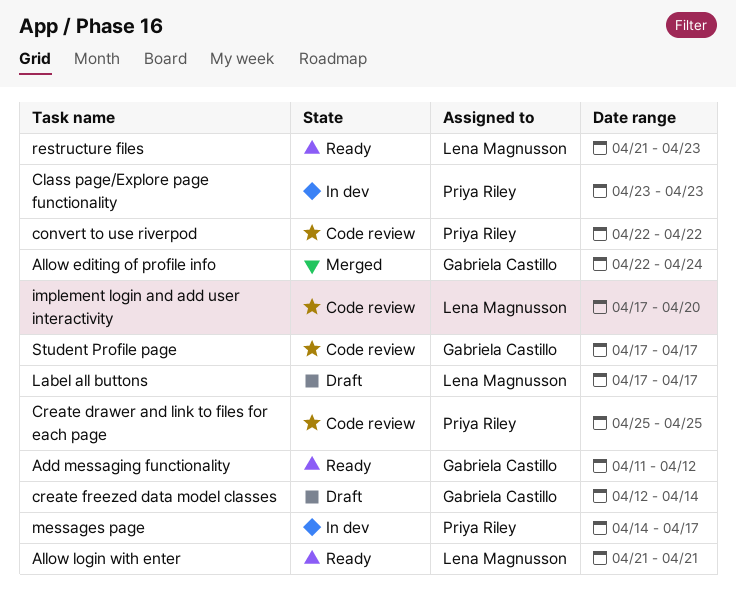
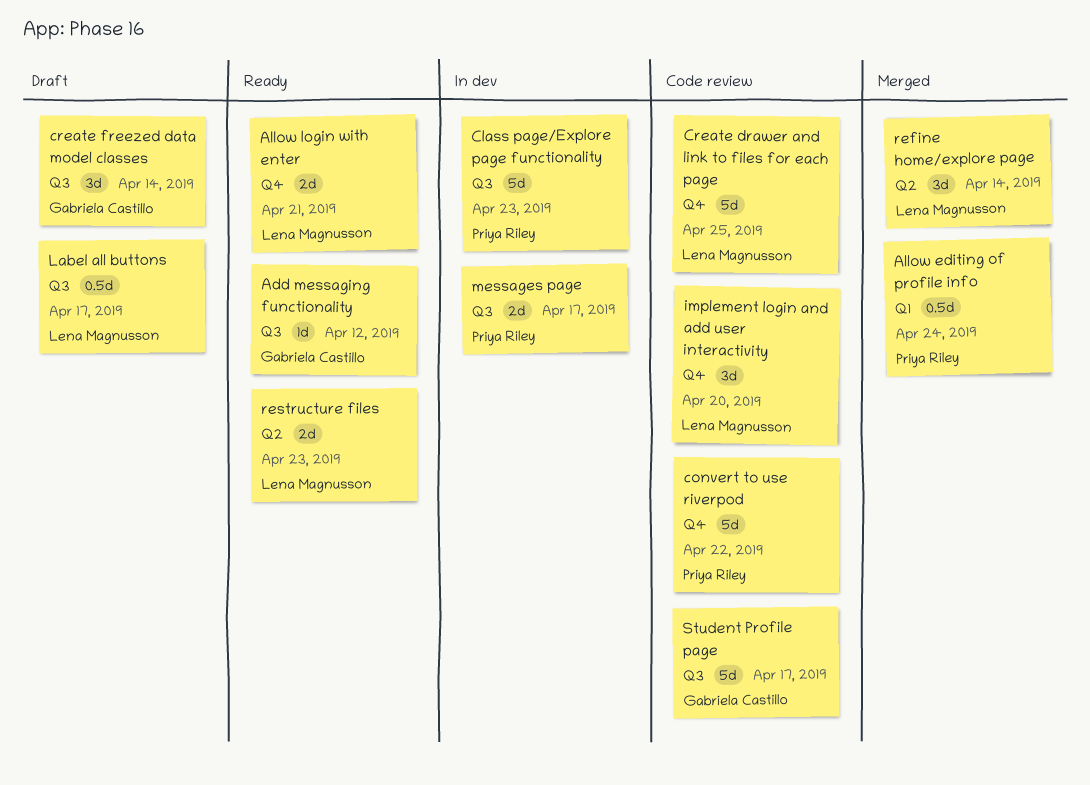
Allow editing of profile info, owner: Gabriela Castillo -> Priya Riley
Create drawer and link to files for each page, owner: Priya Riley -> Lena Magnusson
refine home/explore page: none -> present

